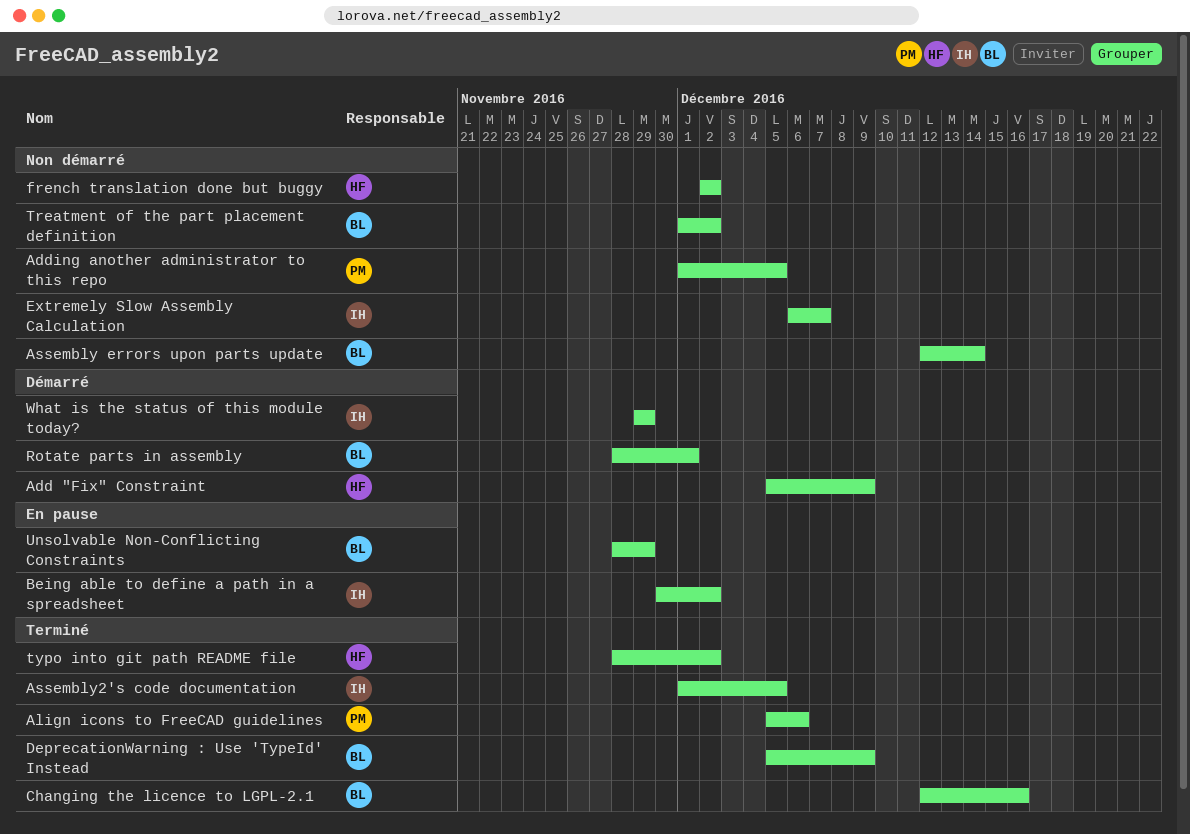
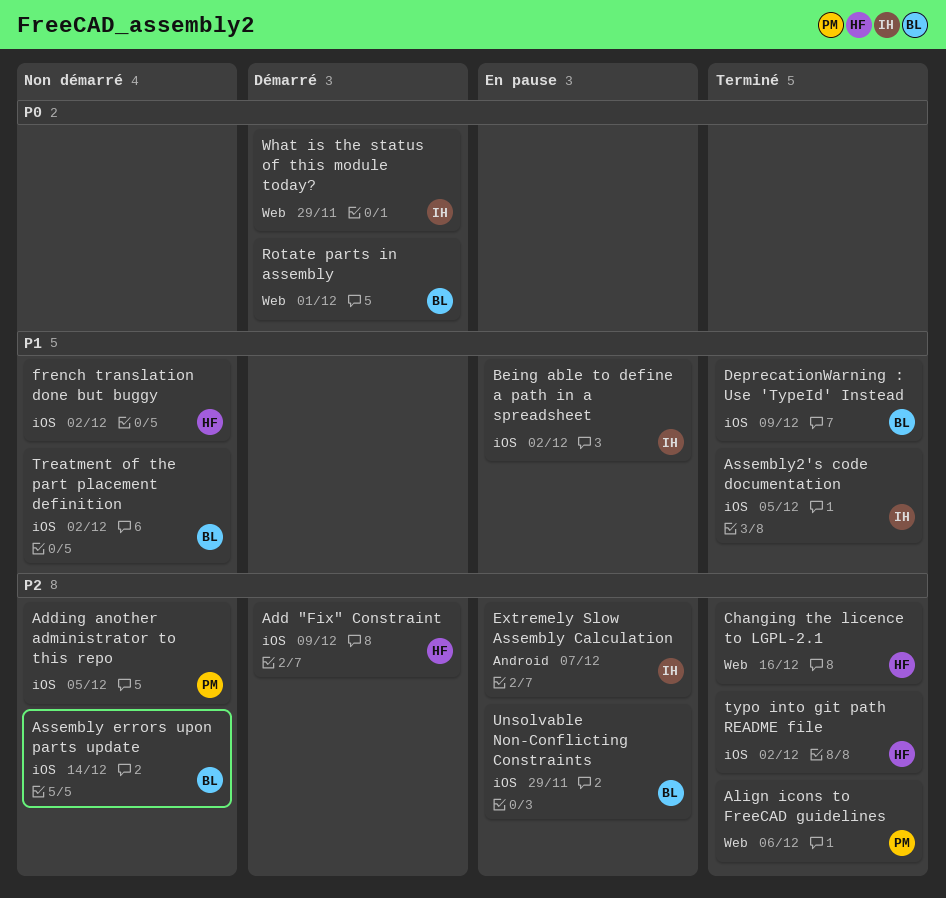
Changing the licence to LGPL-2.1, owner: BL -> HF
Extremely Slow Assembly Calculation, status: Non démarré -> En pause

